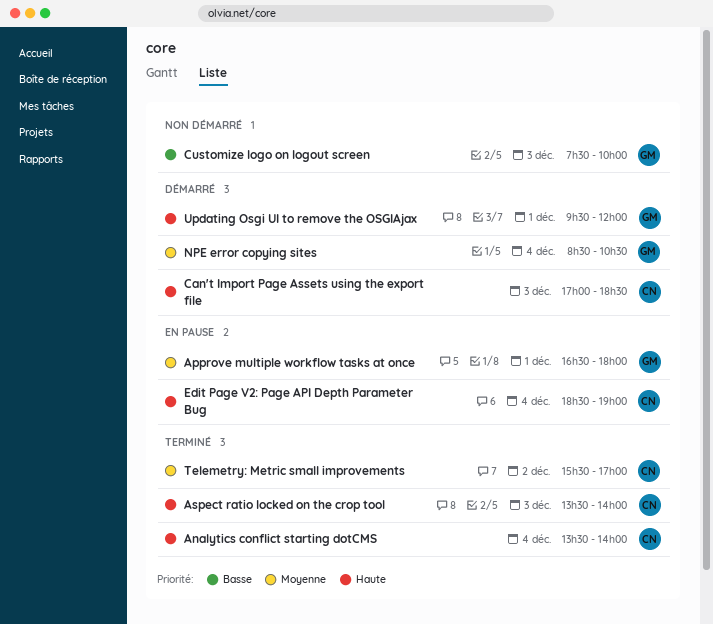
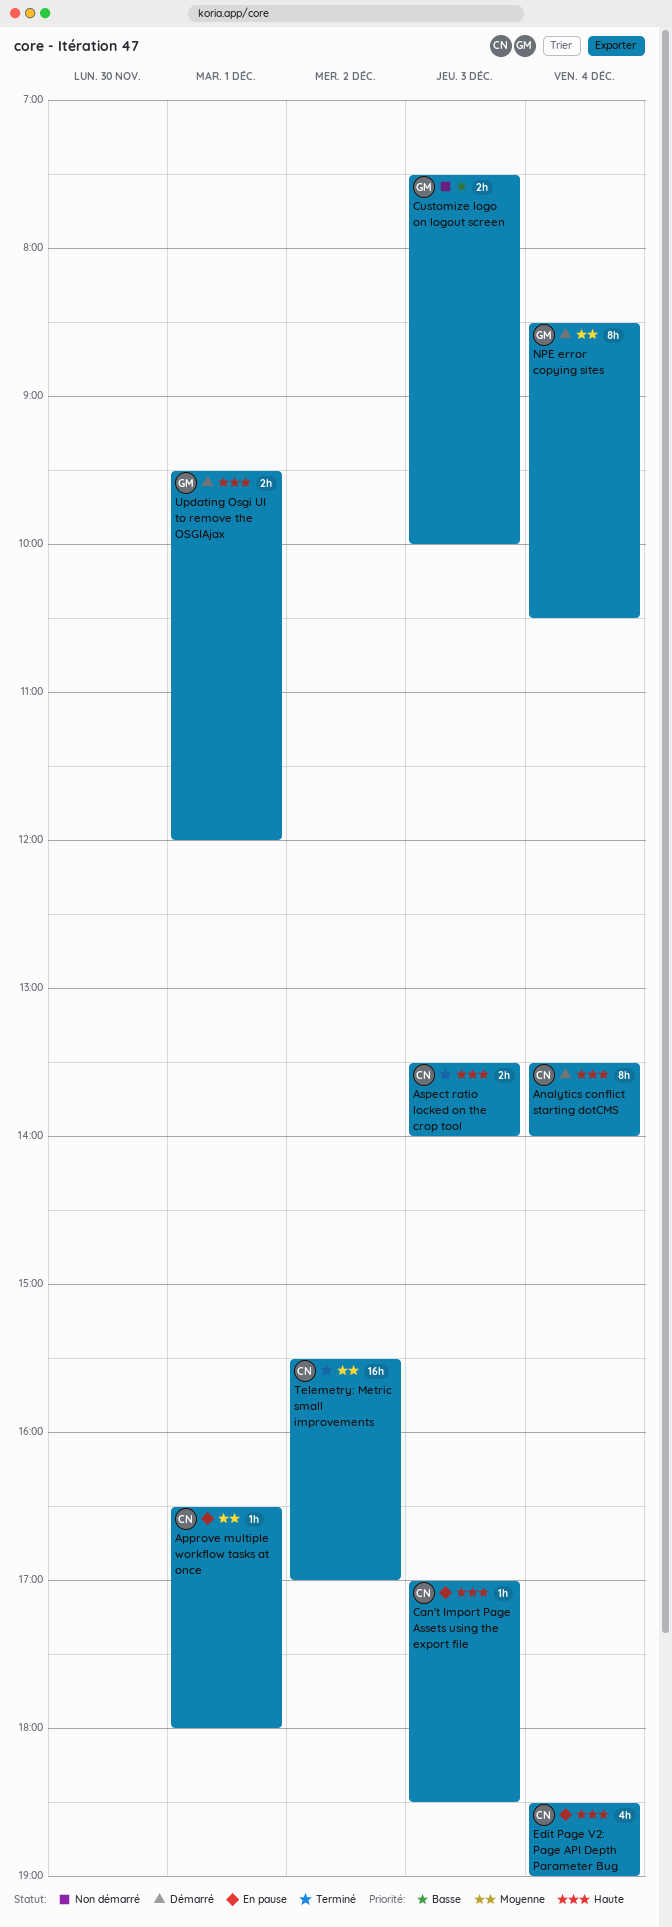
Analytics conflict starting dotCMS, status: Terminé -> Démarré
Approve multiple workflow tasks at once, owner: GM -> CN
Can't Import Page Assets using the export file, status: Démarré -> En pause

